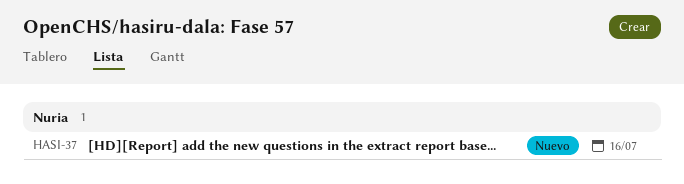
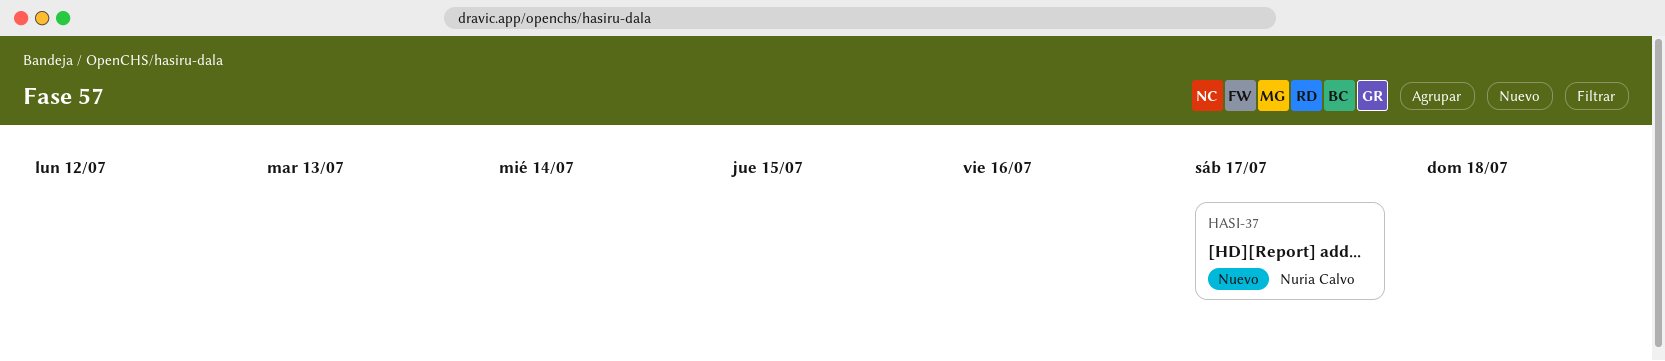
HASI-37, due: Jul 16 -> Jul 17

